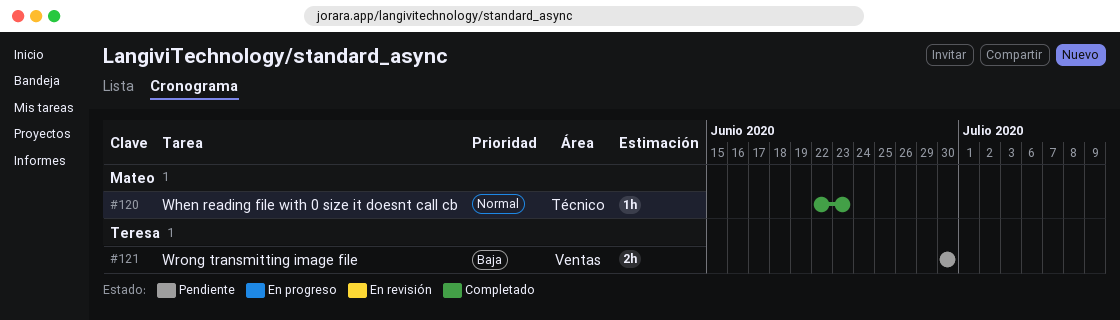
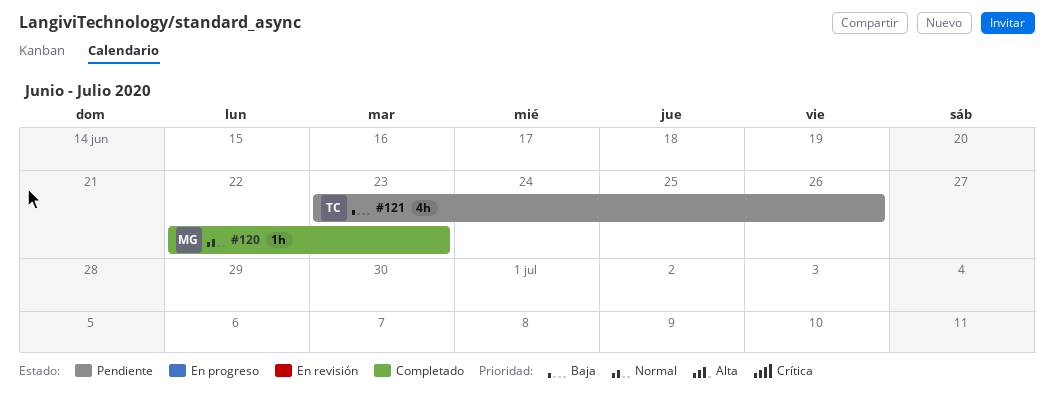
#121, estimate: 2h -> 4h
#121, start: Jun 30 -> Jun 23
#121, due: Jun 30 -> Jun 26

